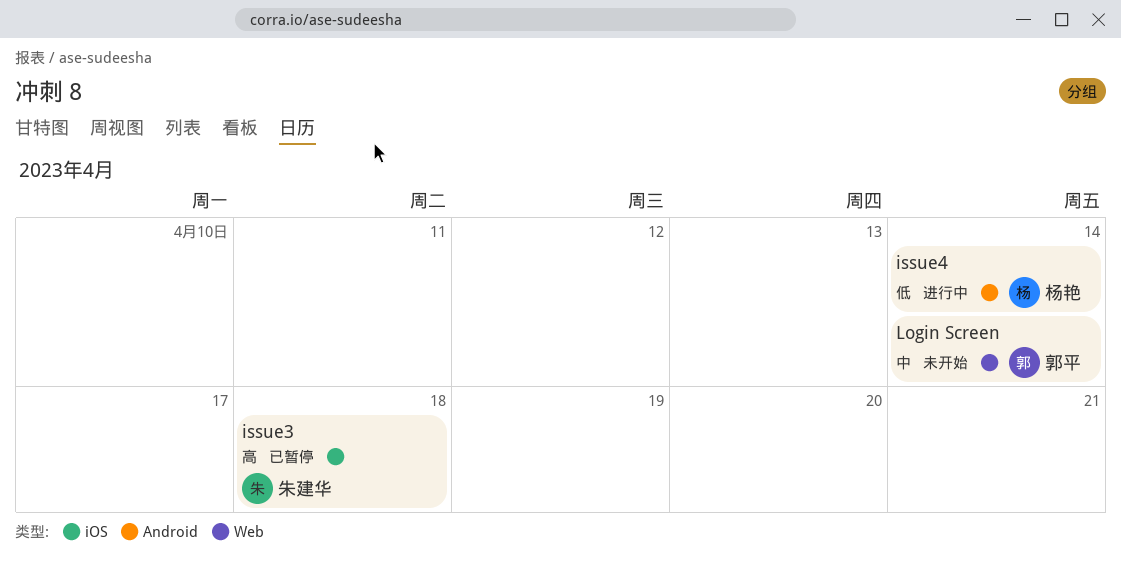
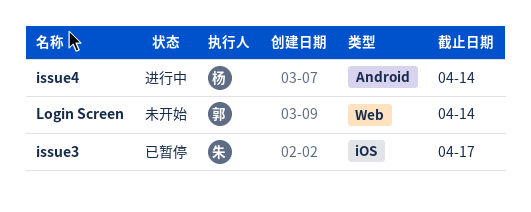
issue3, due: Apr 18 -> Apr 17

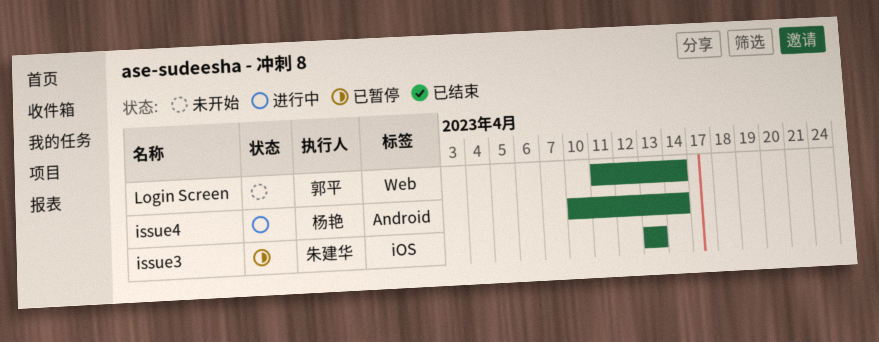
issue3, due: Apr 17 -> Apr 13

